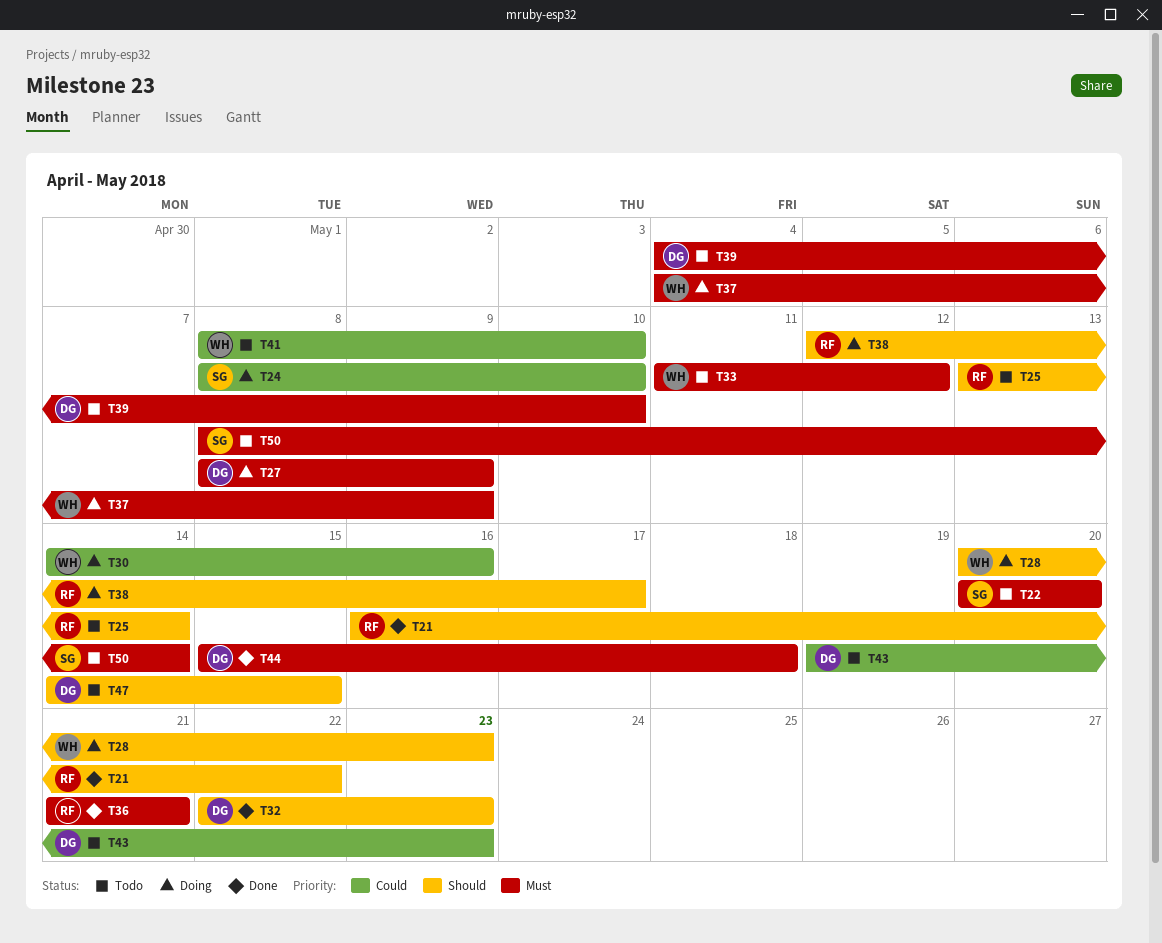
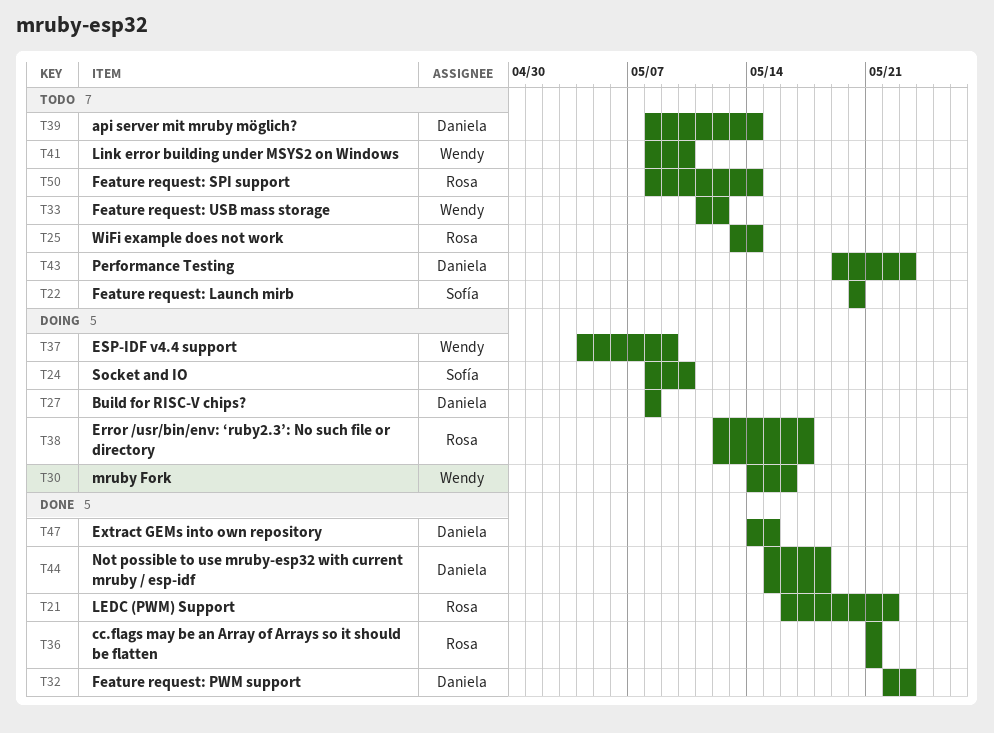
T27, due: May 9 -> May 8
T28: present -> none
T39, start: May 4 -> May 8
T39, due: May 10 -> May 14
T47, status: Todo -> Done
T50, owner: Sofía -> Rosa

